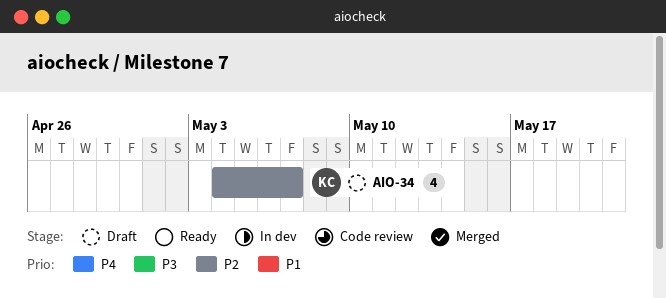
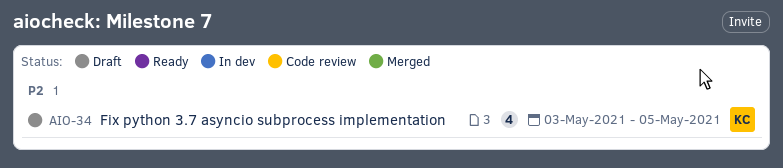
AIO-34, start: May 4 -> May 3
AIO-34, due: May 7 -> May 5

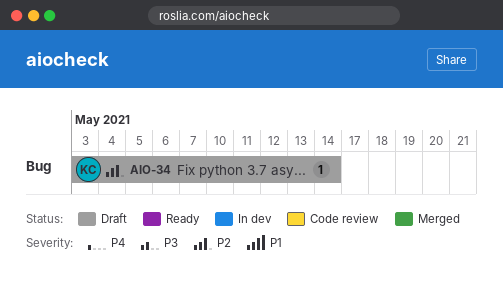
AIO-34, estimate: 4 -> 1
AIO-34, due: May 5 -> May 14

